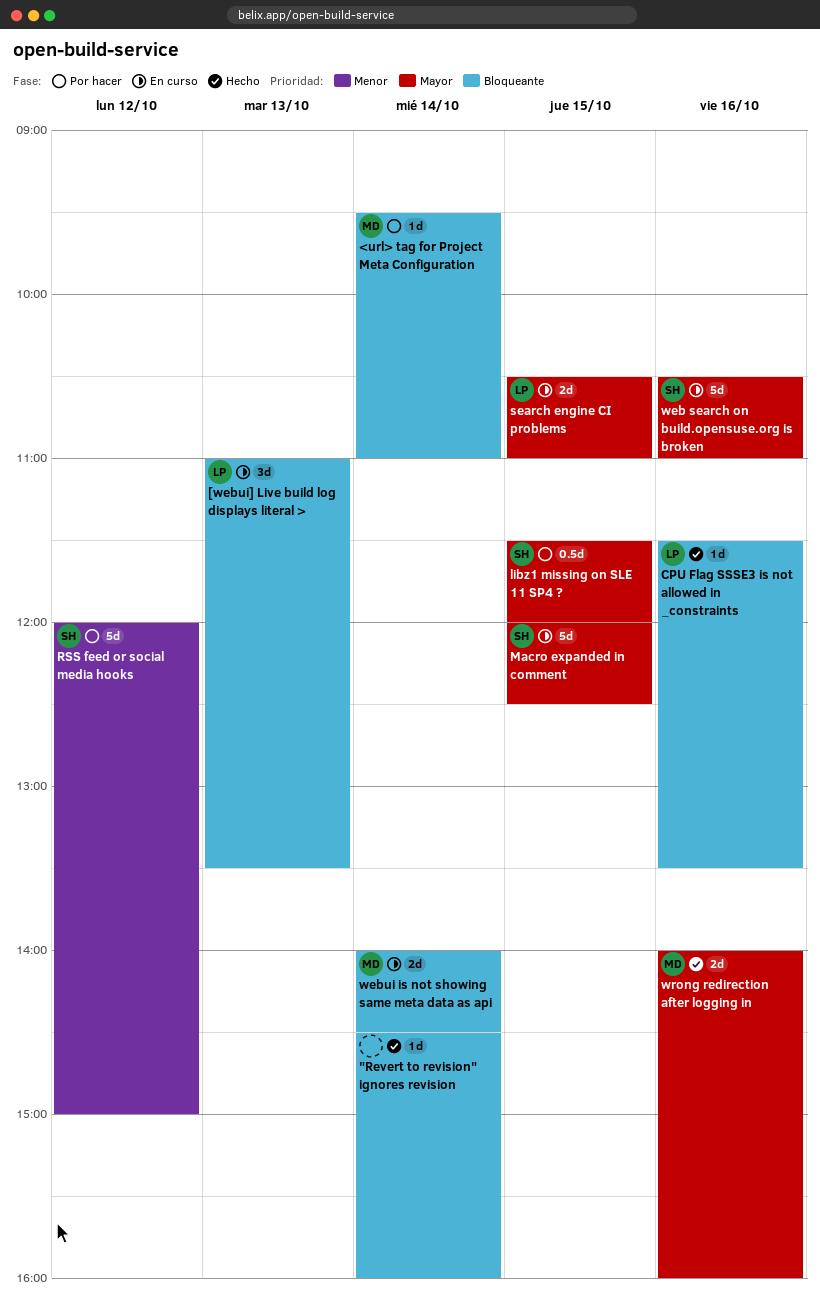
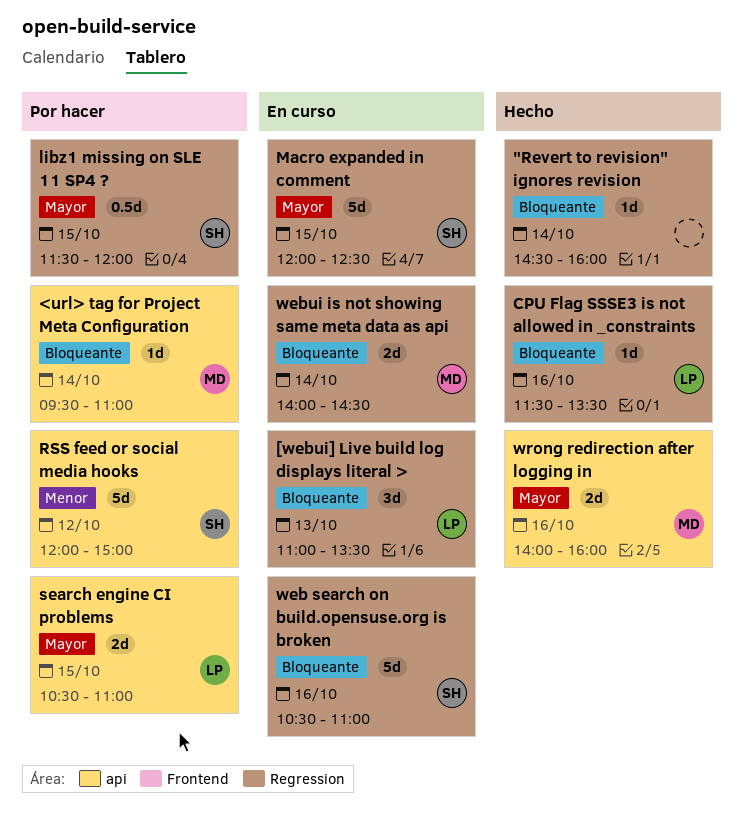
search engine CI problems, status: En curso -> Por hacer
web search on build.opensuse.org is broken, priority: Mayor -> Bloqueante

